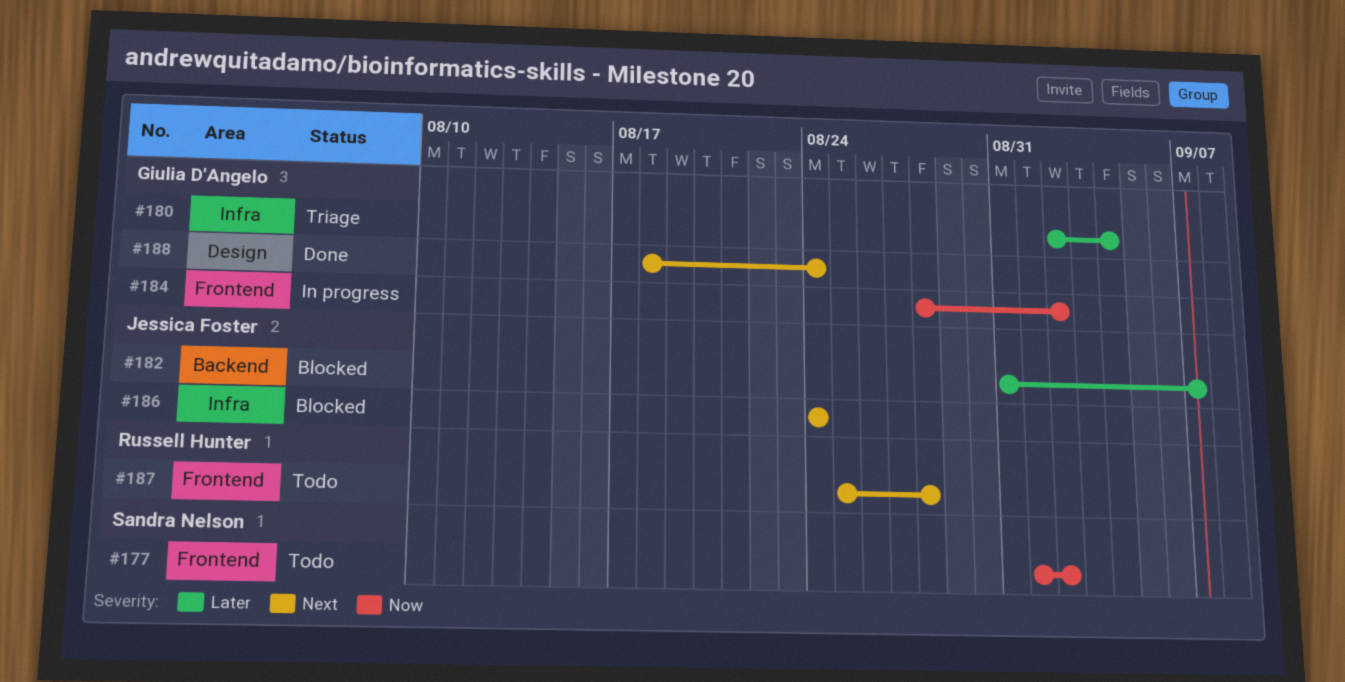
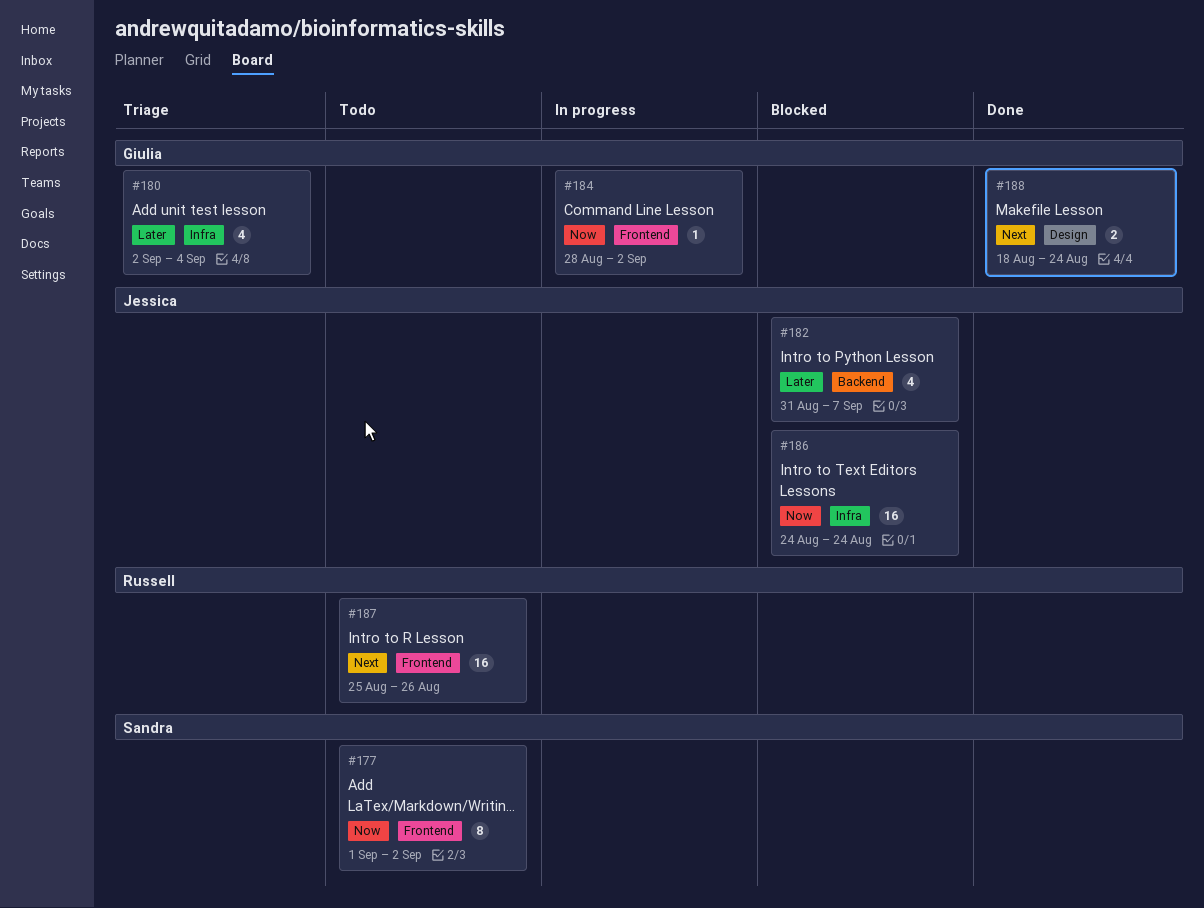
#186, priority: Next -> Now
#187, due: Aug 28 -> Aug 26

